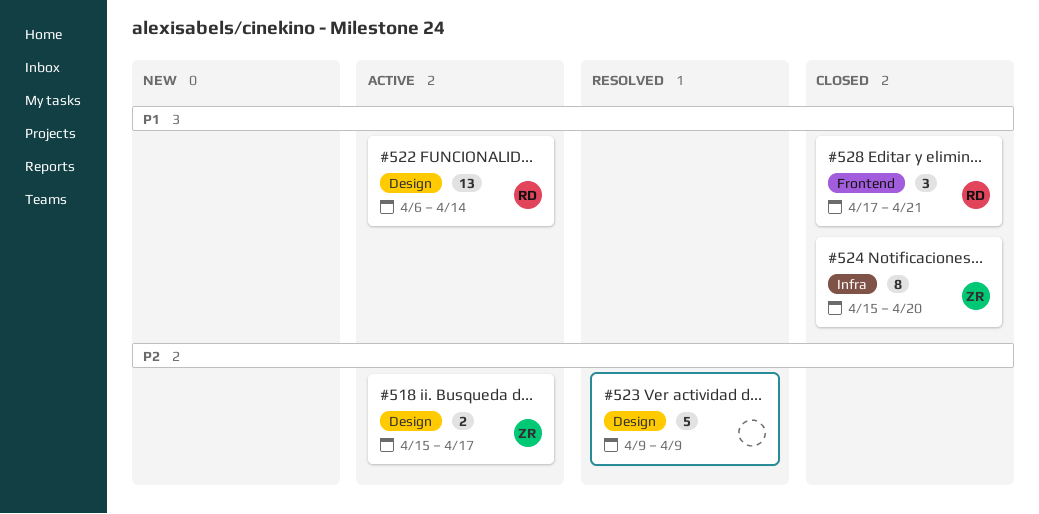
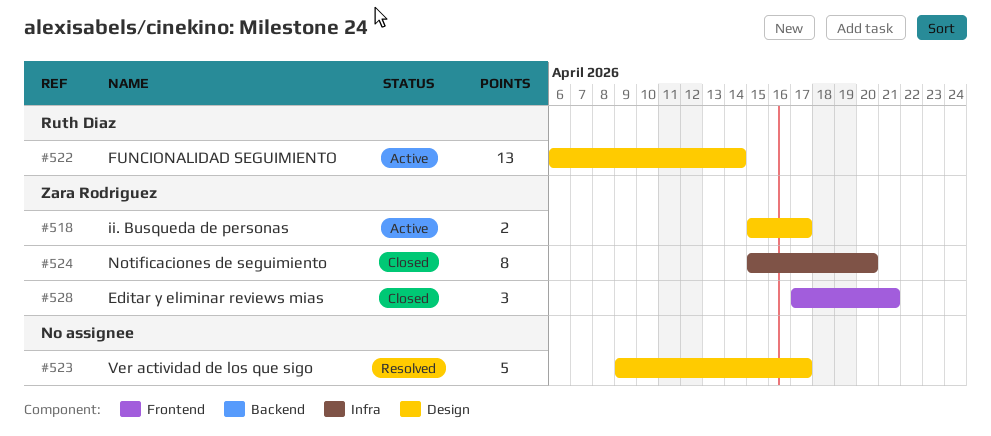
#523, due: Apr 9 -> Apr 17
#528, owner: Ruth Diaz -> Zara Rodriguez

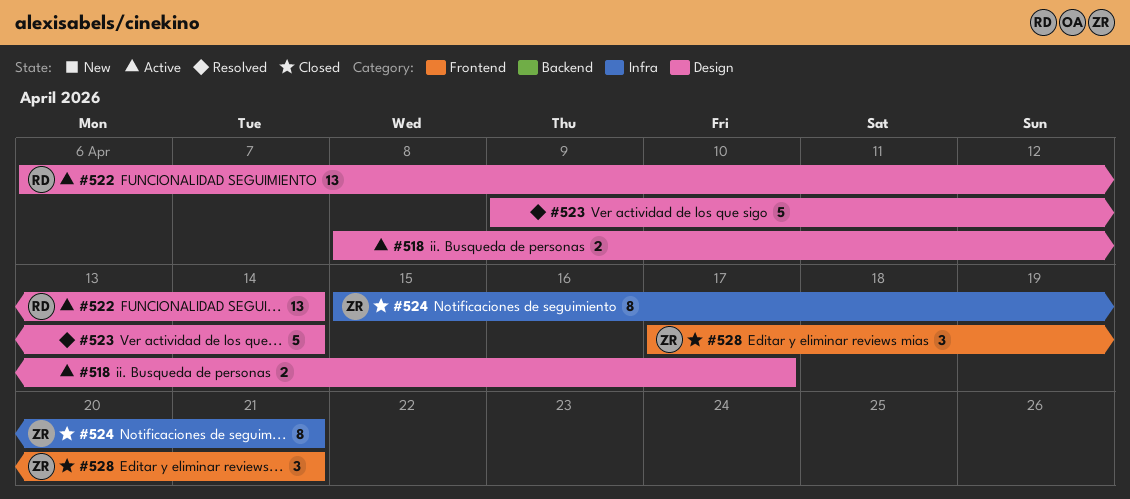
#518, owner: Zara Rodriguez -> none
#518, start: Apr 15 -> Apr 8
#523, due: Apr 17 -> Apr 14
#524, due: Apr 20 -> Apr 21

